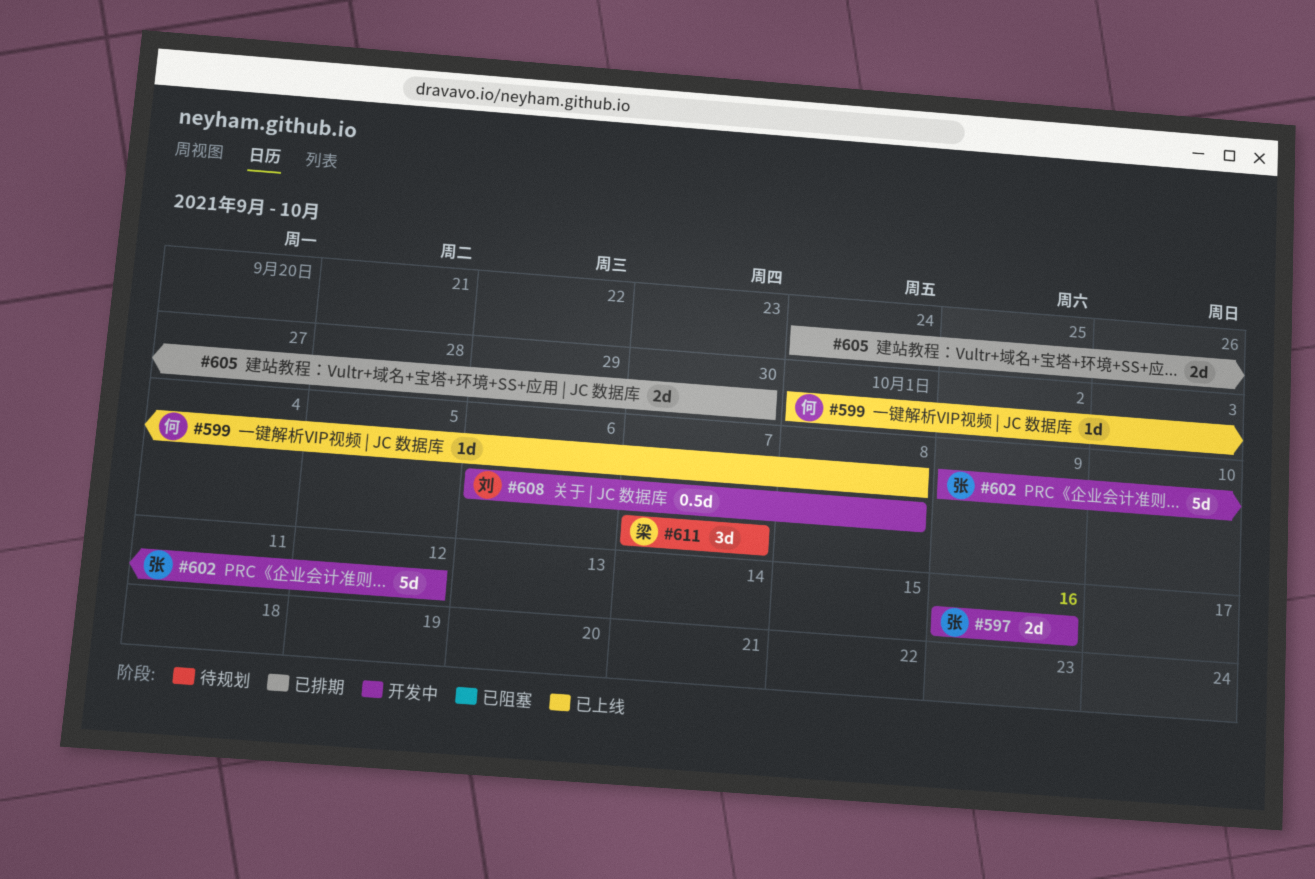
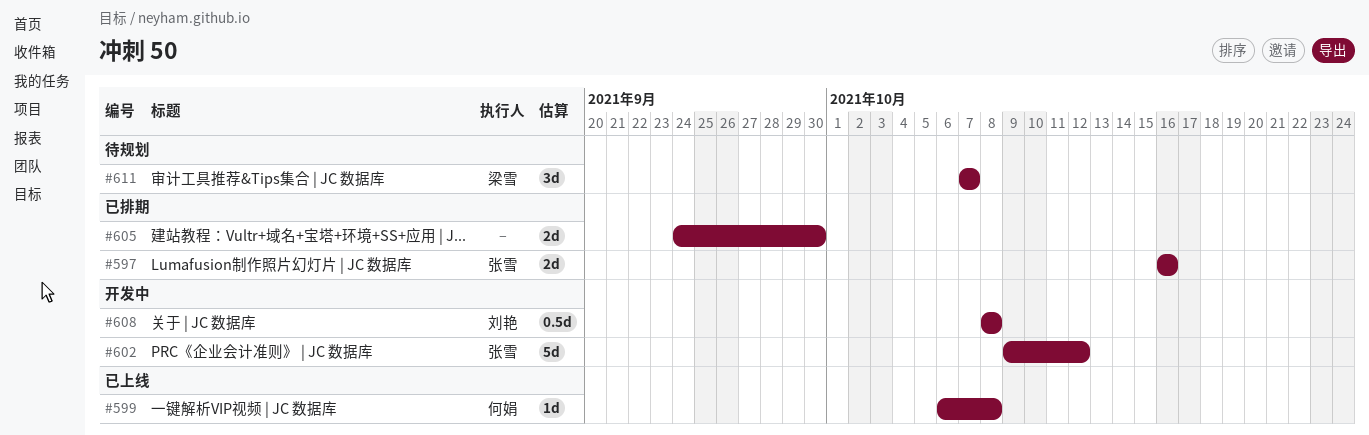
#597, status: 开发中 -> 已排期
#599, start: Oct 1 -> Oct 6
#608, start: Oct 6 -> Oct 8

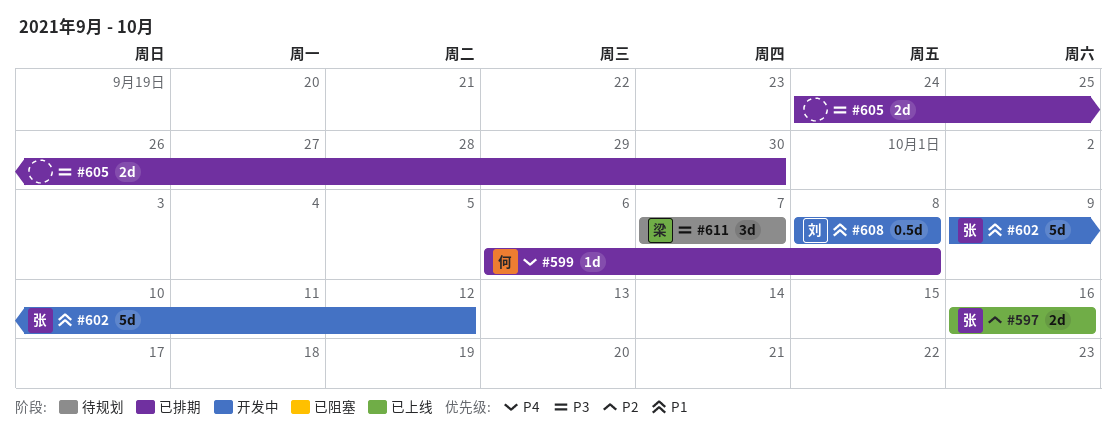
#597, status: 已排期 -> 已上线
#599, status: 已上线 -> 已排期

